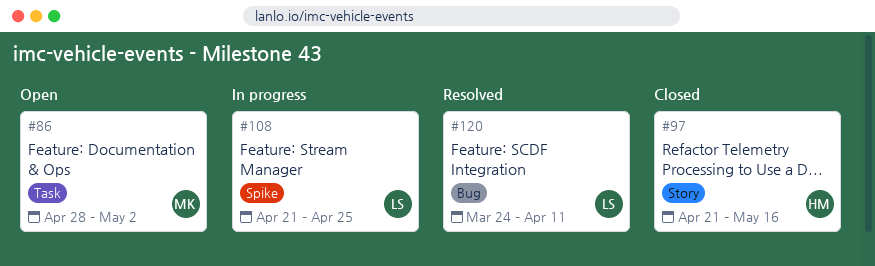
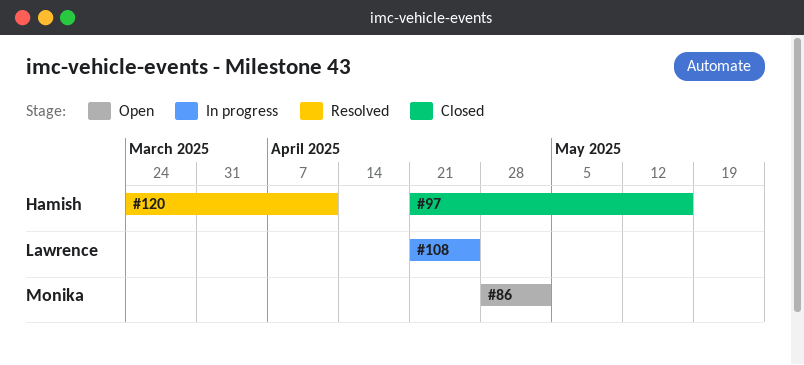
#120, owner: Lawrence -> Hamish

